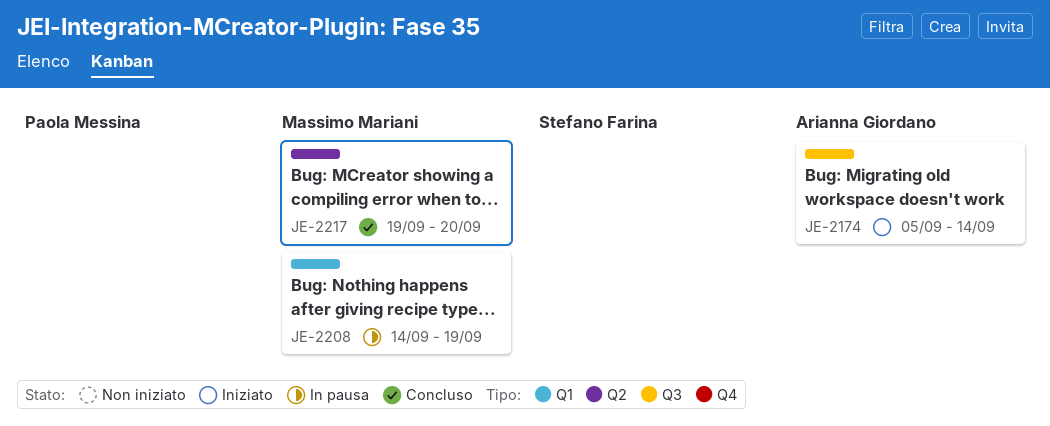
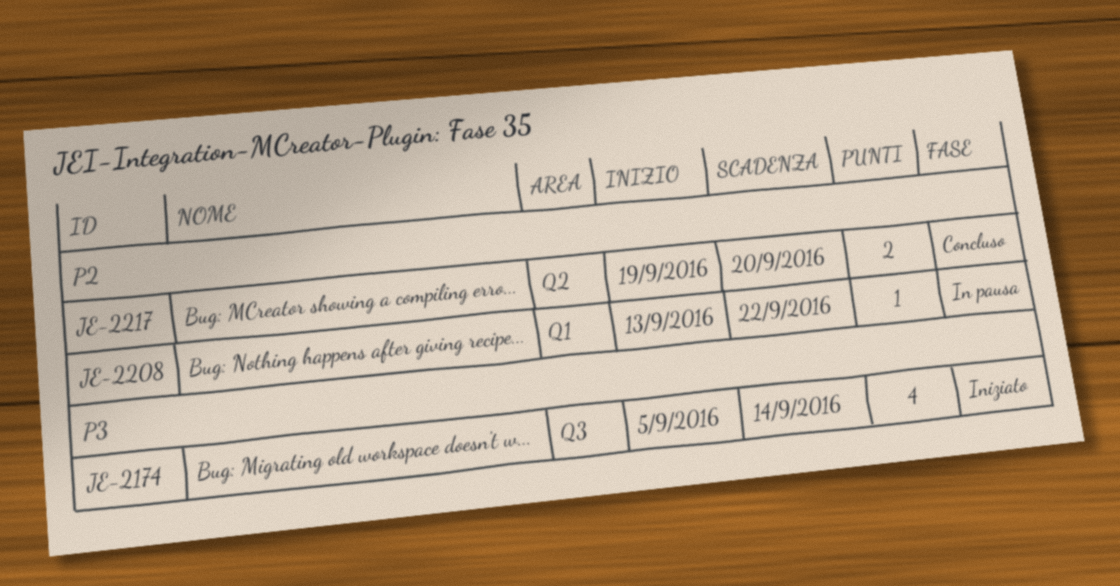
JE-2208, start: Sep 14 -> Sep 13
JE-2208, due: Sep 19 -> Sep 22

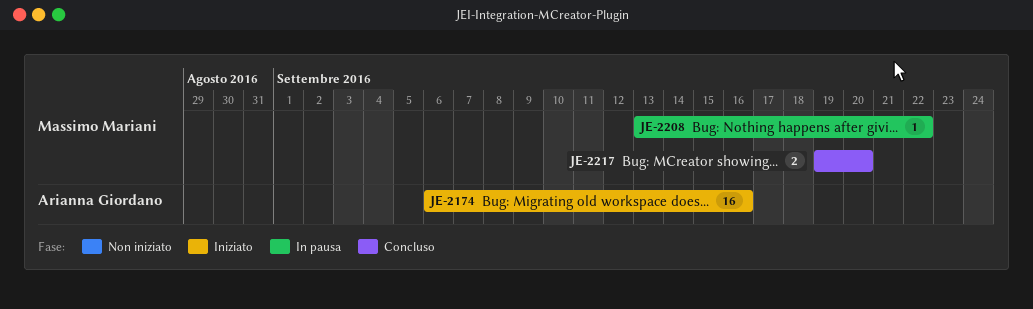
JE-2174, estimate: 4 -> 16
JE-2174, start: Sep 5 -> Sep 6
JE-2174, due: Sep 14 -> Sep 16

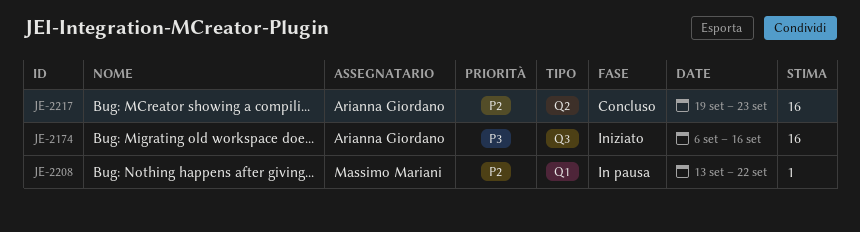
JE-2217, owner: Massimo Mariani -> Arianna Giordano
JE-2217, estimate: 2 -> 16
JE-2217, due: Sep 20 -> Sep 23

